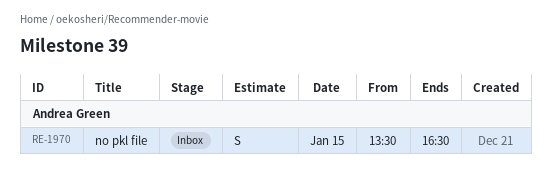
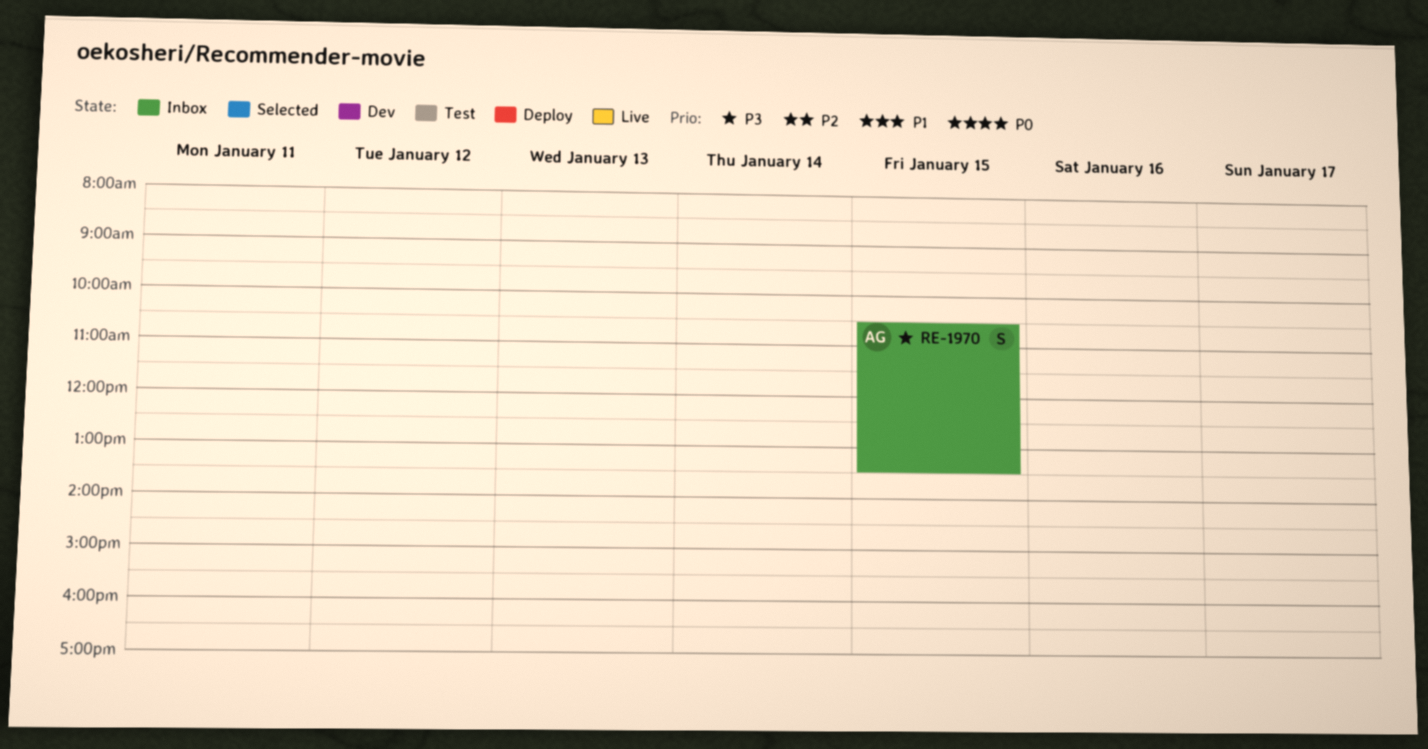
RE-1970, begins: 13:30 -> 10:30
RE-1970, ends: 16:30 -> 13:30

